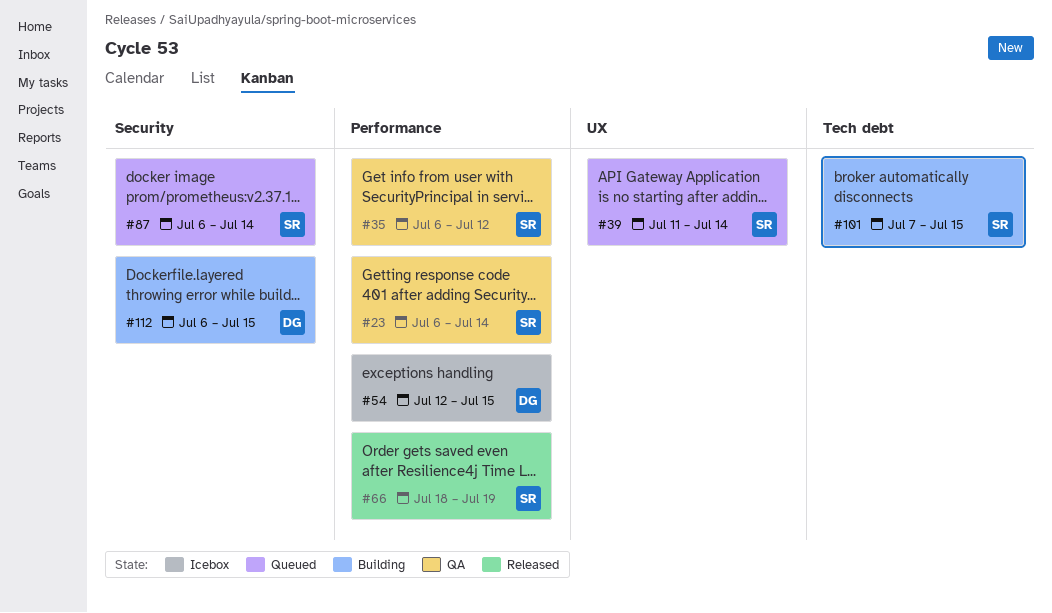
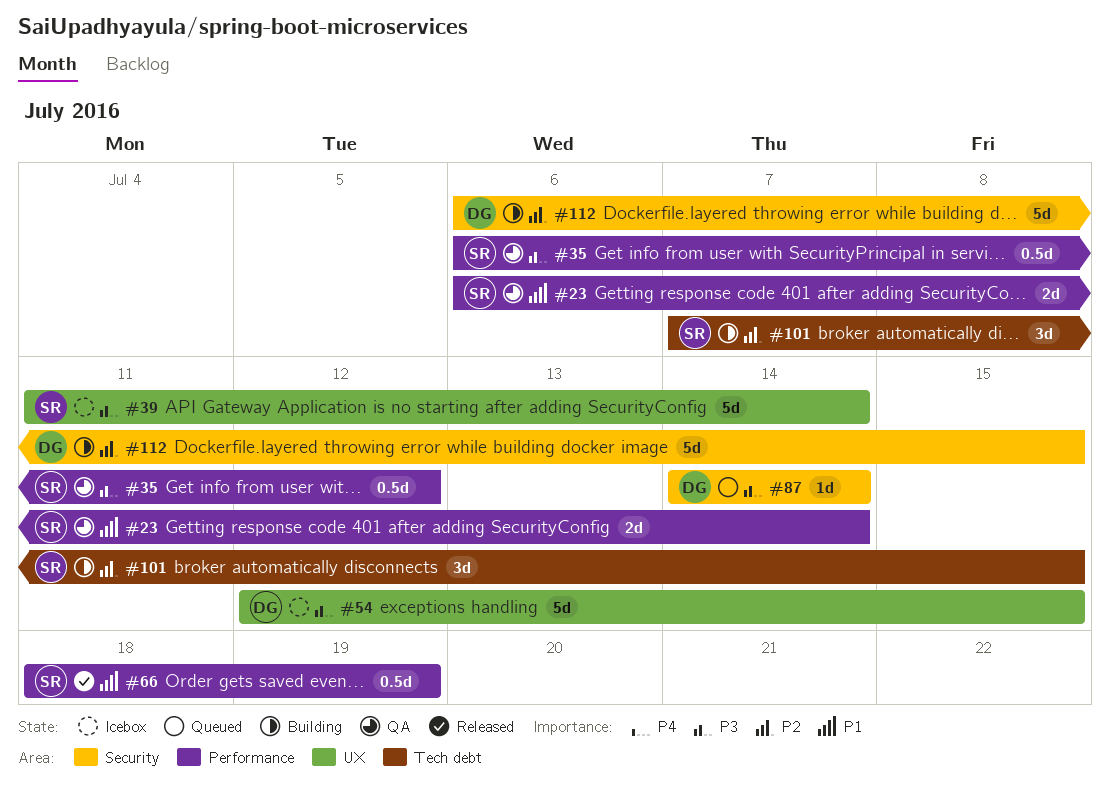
#39, status: Queued -> Icebox
#54, label: Performance -> UX
#87, owner: SR -> DG
#87, start: Jul 6 -> Jul 14

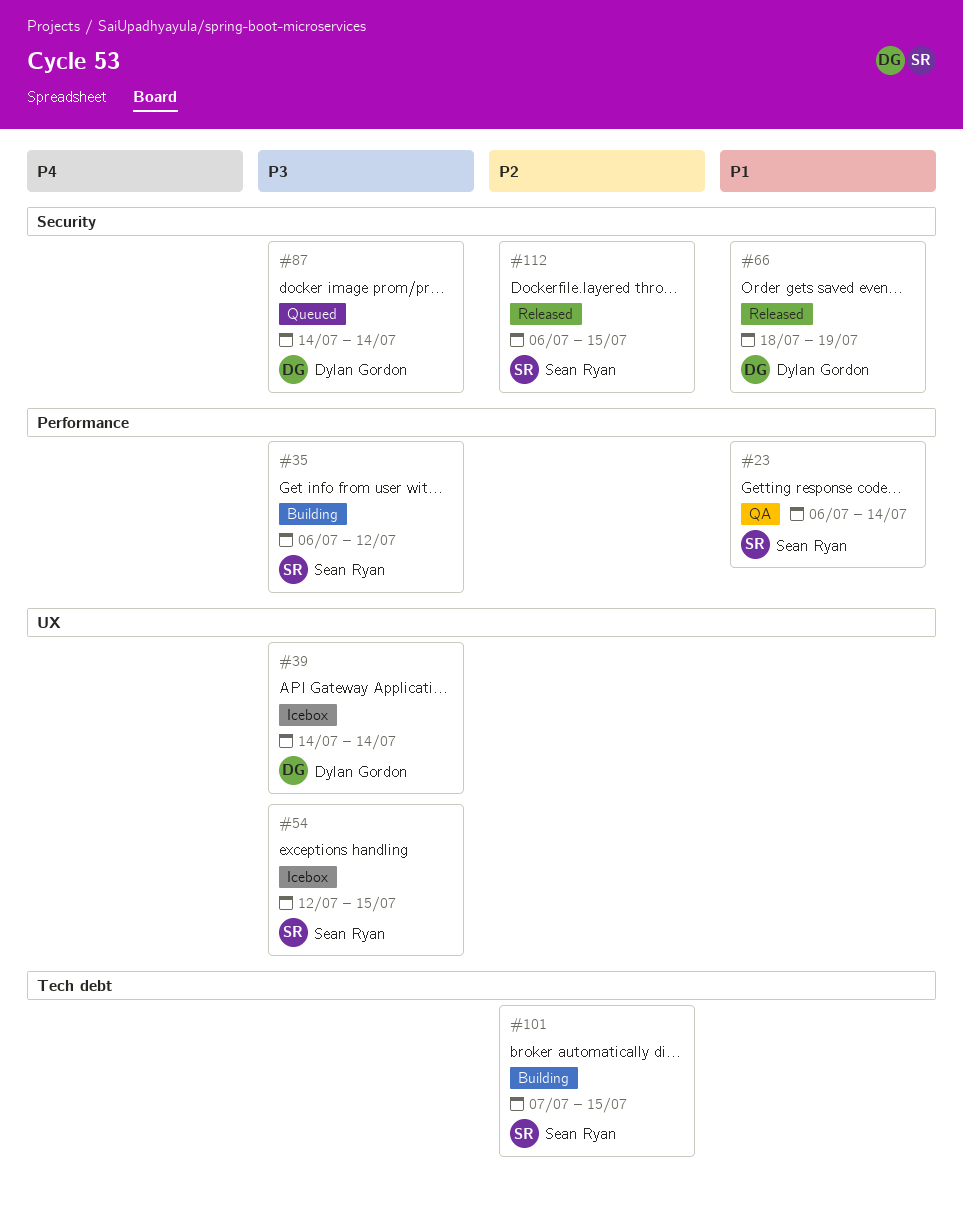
#35, status: QA -> Building
#39, owner: Sean Ryan -> Dylan Gordon
#39, start: Jul 11 -> Jul 14
#54, owner: Dylan Gordon -> Sean Ryan
#66, owner: Sean Ryan -> Dylan Gordon
#66, label: Performance -> Security
#112, status: Building -> Released
#112, owner: Dylan Gordon -> Sean Ryan

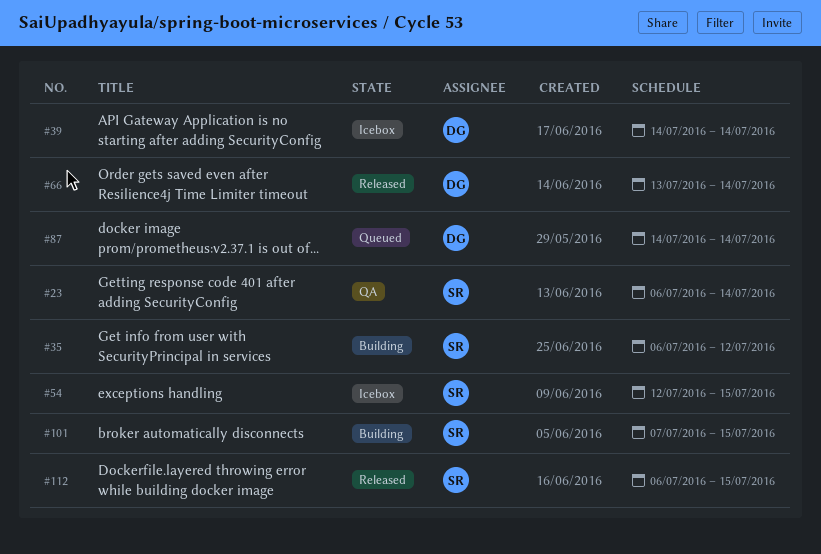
#66, start: Jul 18 -> Jul 13
#66, due: Jul 19 -> Jul 14

